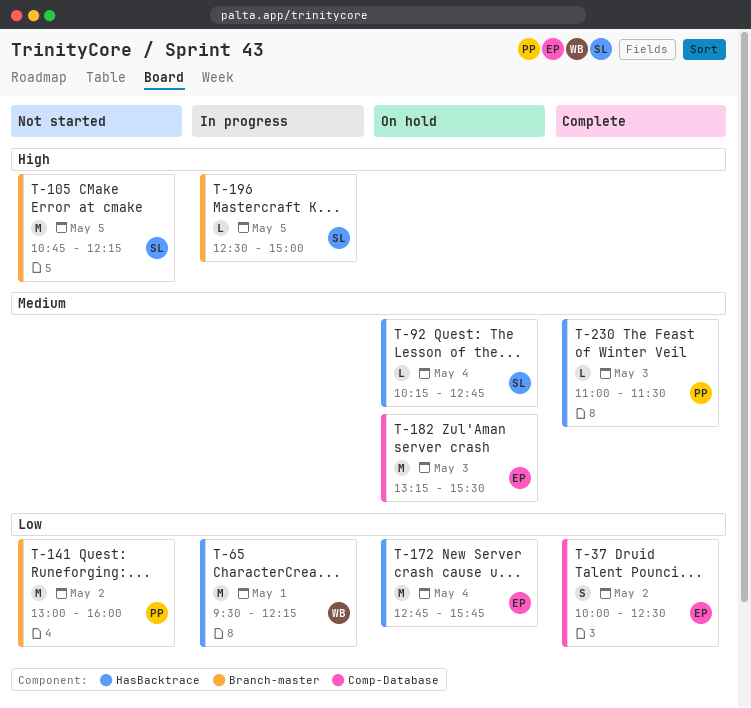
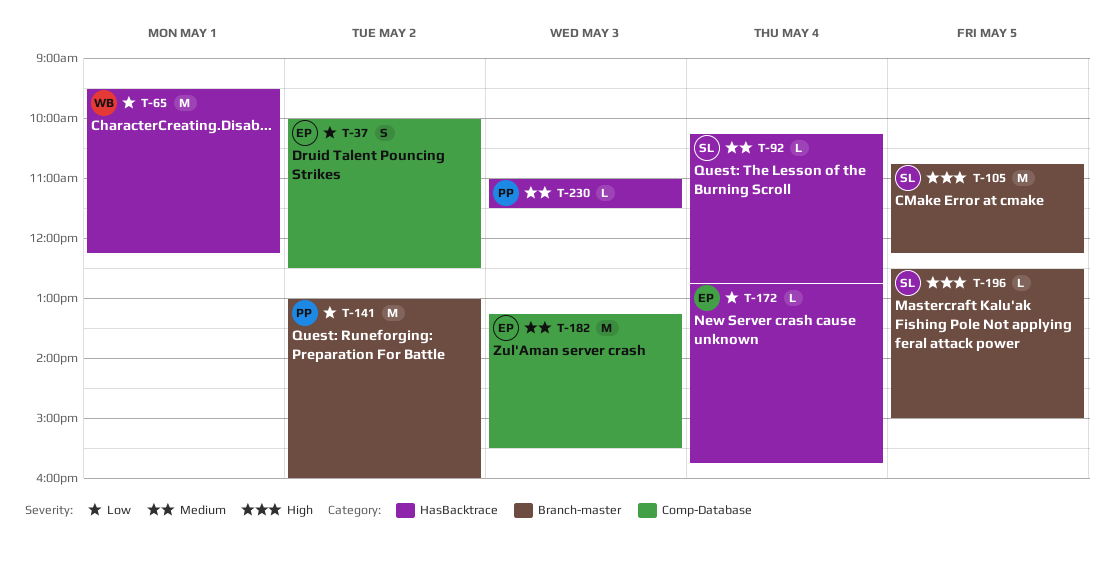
T-172, estimate: M -> L

